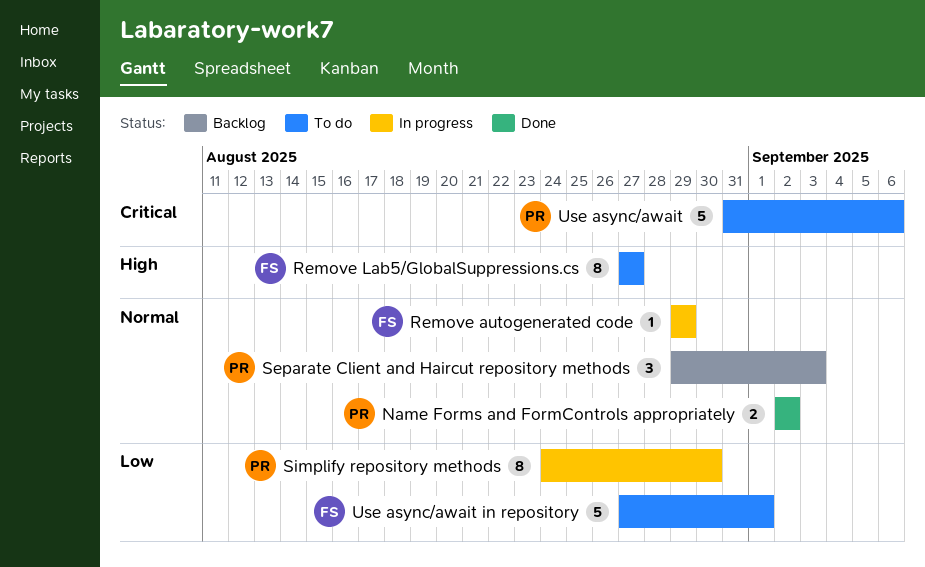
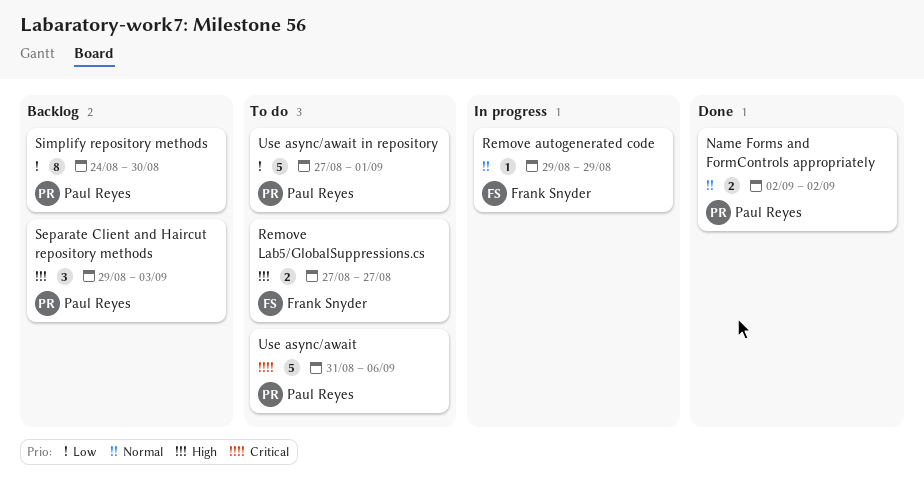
Remove Lab5/GlobalSuppressions.cs, estimate: 8 -> 2
Separate Client and Haircut repository methods, priority: Normal -> High
Simplify repository methods, status: In progress -> Backlog
Use async/await in repository, owner: Frank Snyder -> Paul Reyes

